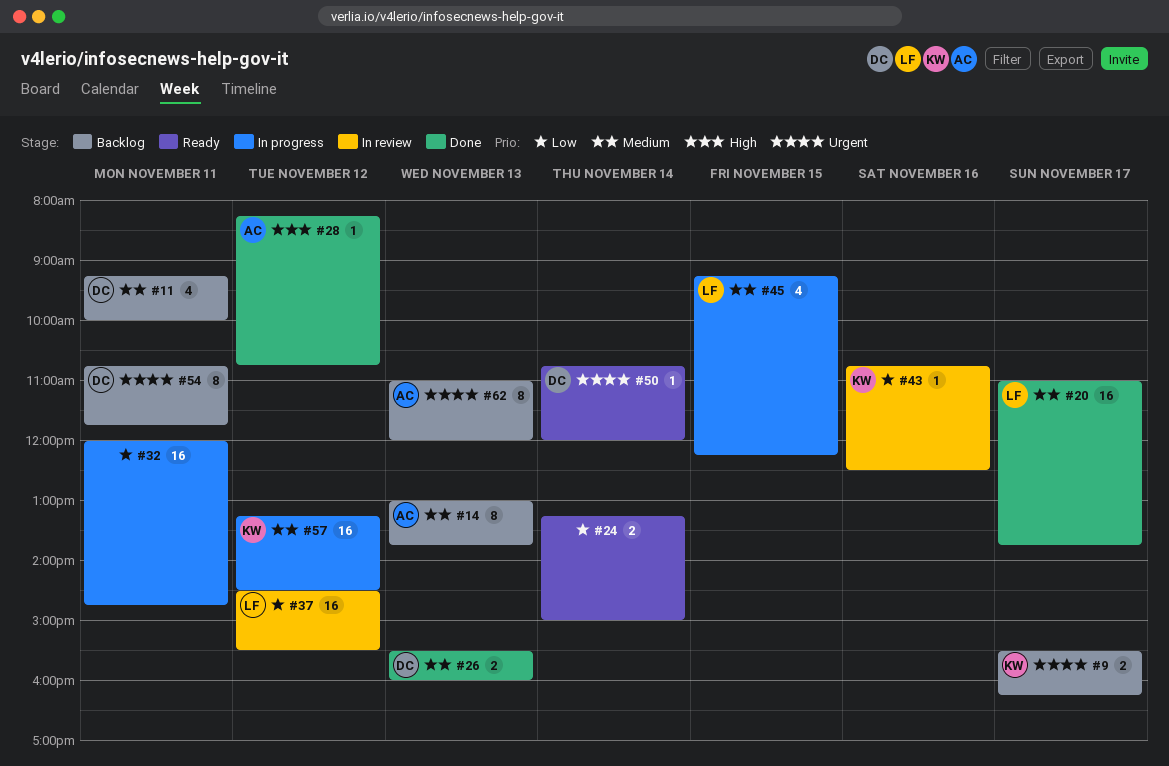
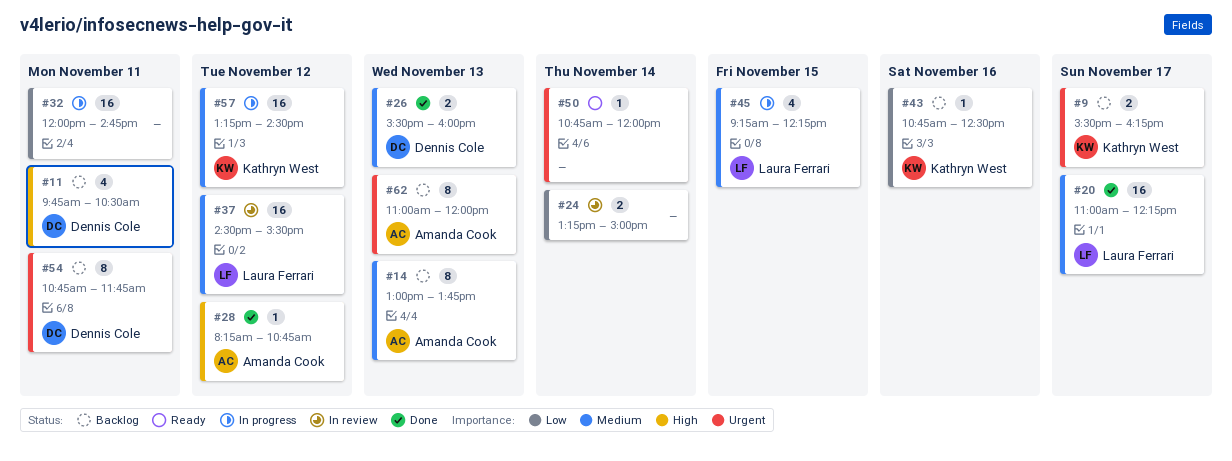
#11, priority: Medium -> High
#11, begins: 09:15 -> 09:45
#11, ends: 10:00 -> 10:30
#20, ends: 13:45 -> 12:15
#24, status: Ready -> In review
#37, priority: Low -> Medium
#43, status: In review -> Backlog
#50, owner: Dennis Cole -> none

